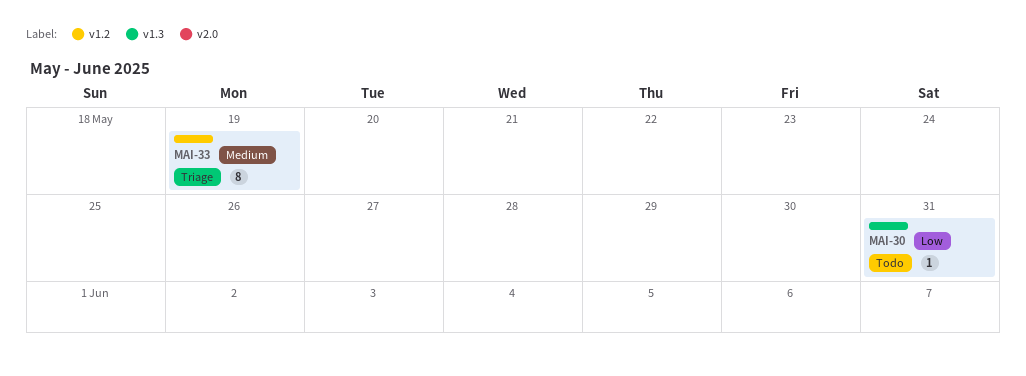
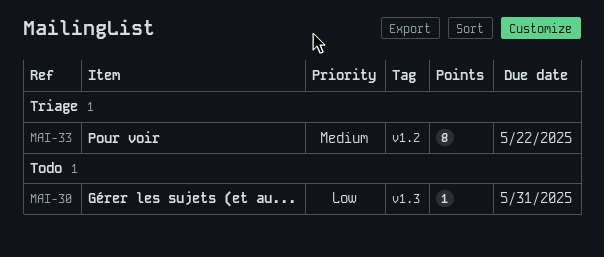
MAI-33, due: May 19 -> May 22

